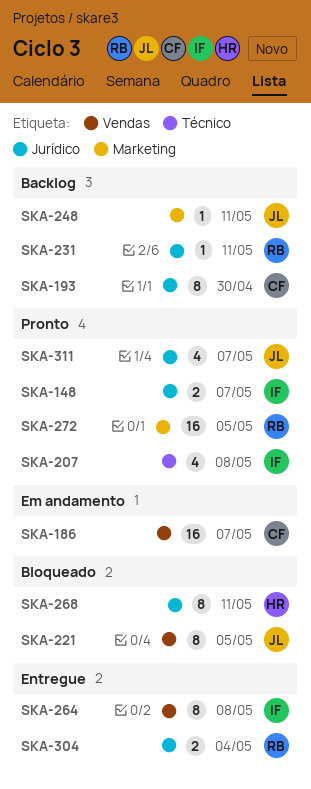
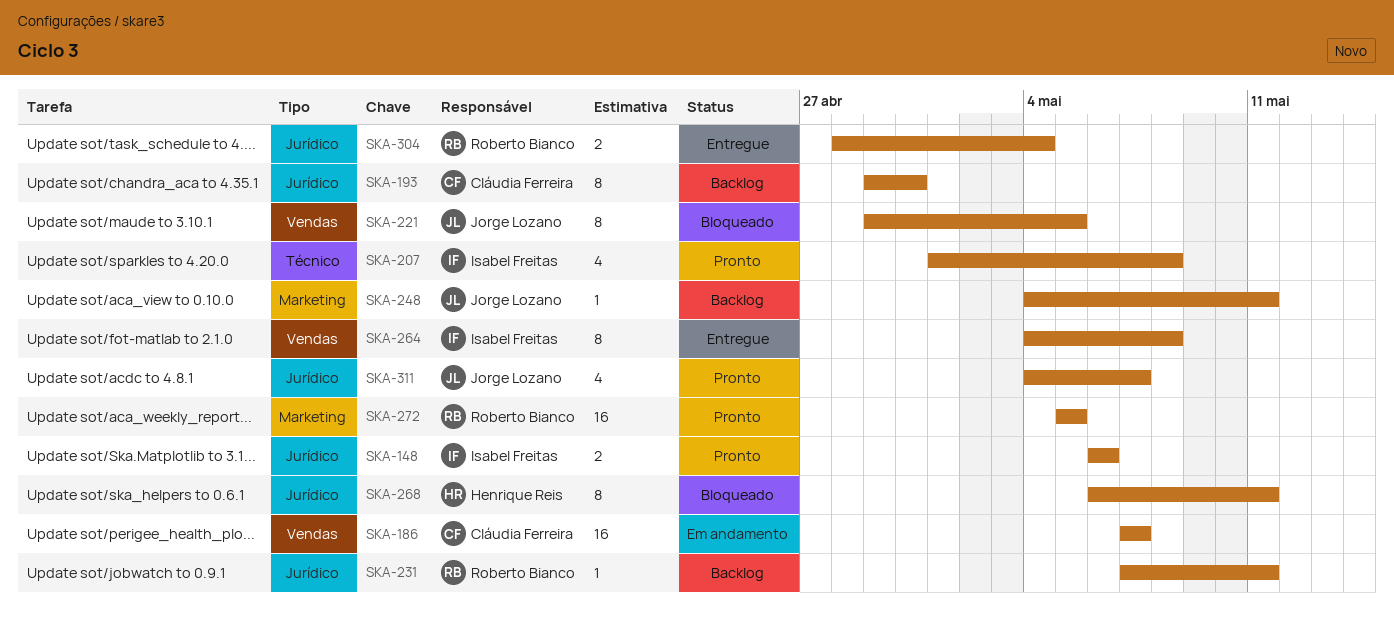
SKA-148, due: May 7 -> May 6

